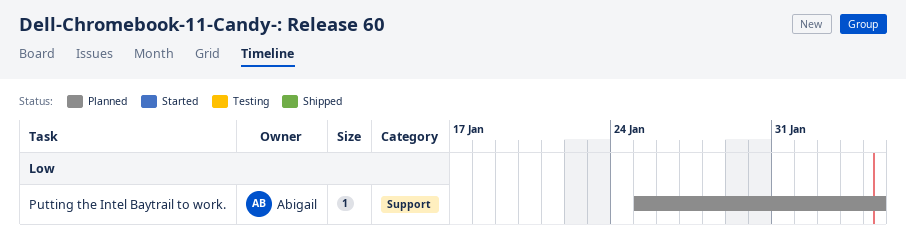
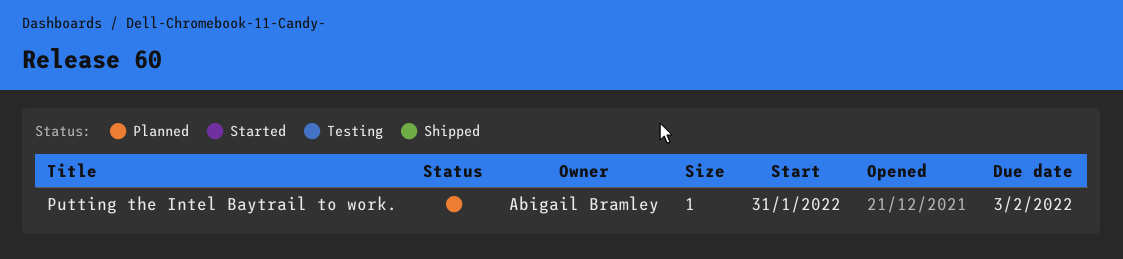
Putting the Intel Baytrail to work., start: Jan 25 -> Jan 31
Putting the Intel Baytrail to work., due: Feb 4 -> Feb 3

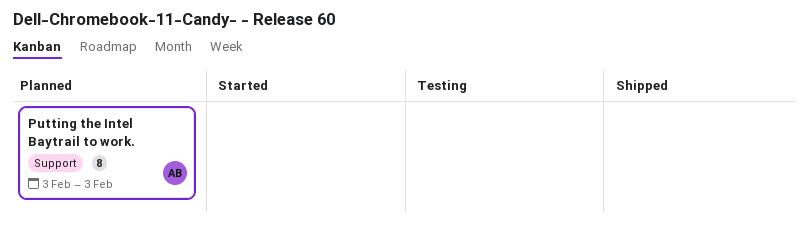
Putting the Intel Baytrail to work., estimate: 1 -> 8
Putting the Intel Baytrail to work., start: Jan 31 -> Feb 3

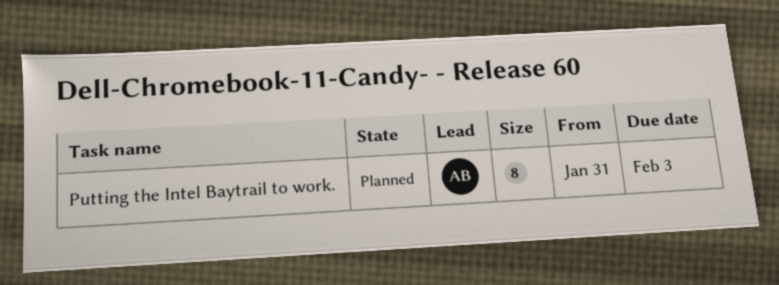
Putting the Intel Baytrail to work., start: Feb 3 -> Jan 31

